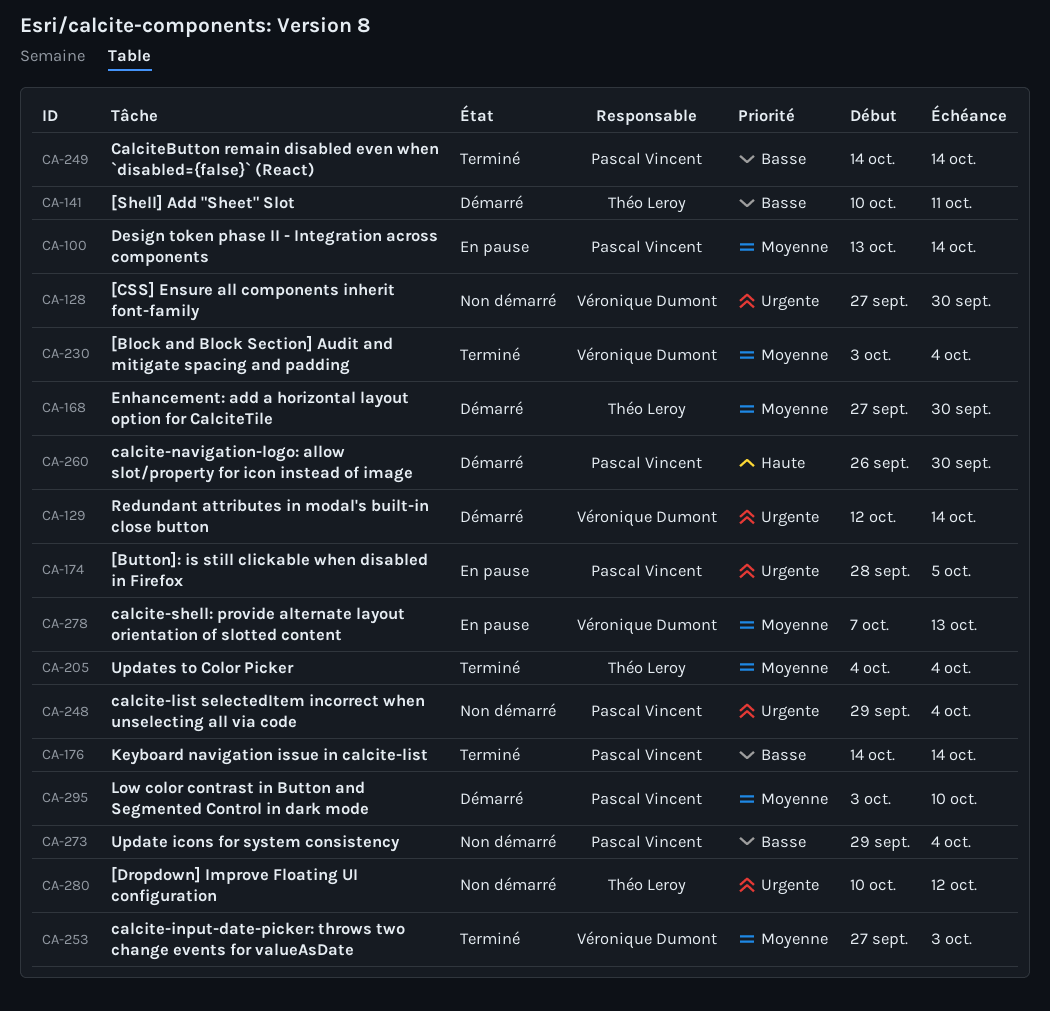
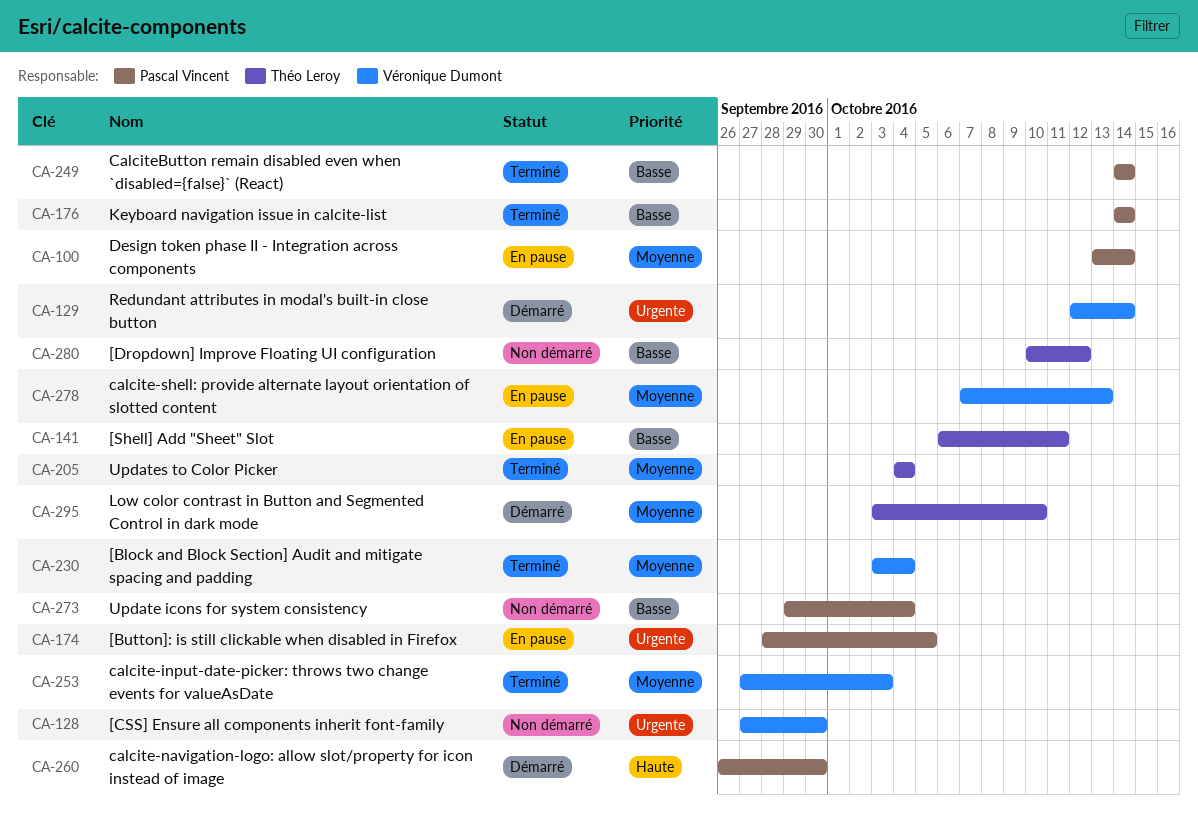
CA-141, status: Démarré -> En pause
CA-141, start: Oct 10 -> Oct 6
CA-168: present -> none
CA-248: present -> none
CA-280, priority: Urgente -> Basse
CA-295, owner: Pascal Vincent -> Théo Leroy

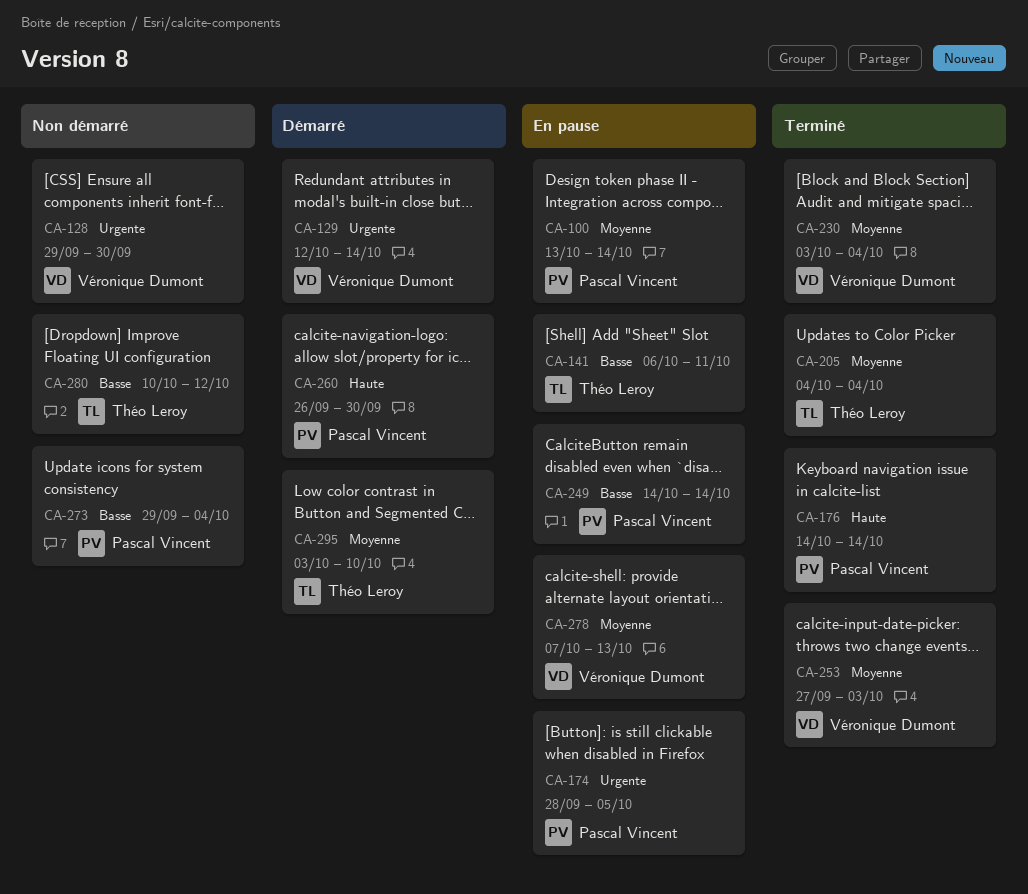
CA-128, start: Sep 27 -> Sep 29
CA-176, priority: Basse -> Haute
CA-249, status: Terminé -> En pause

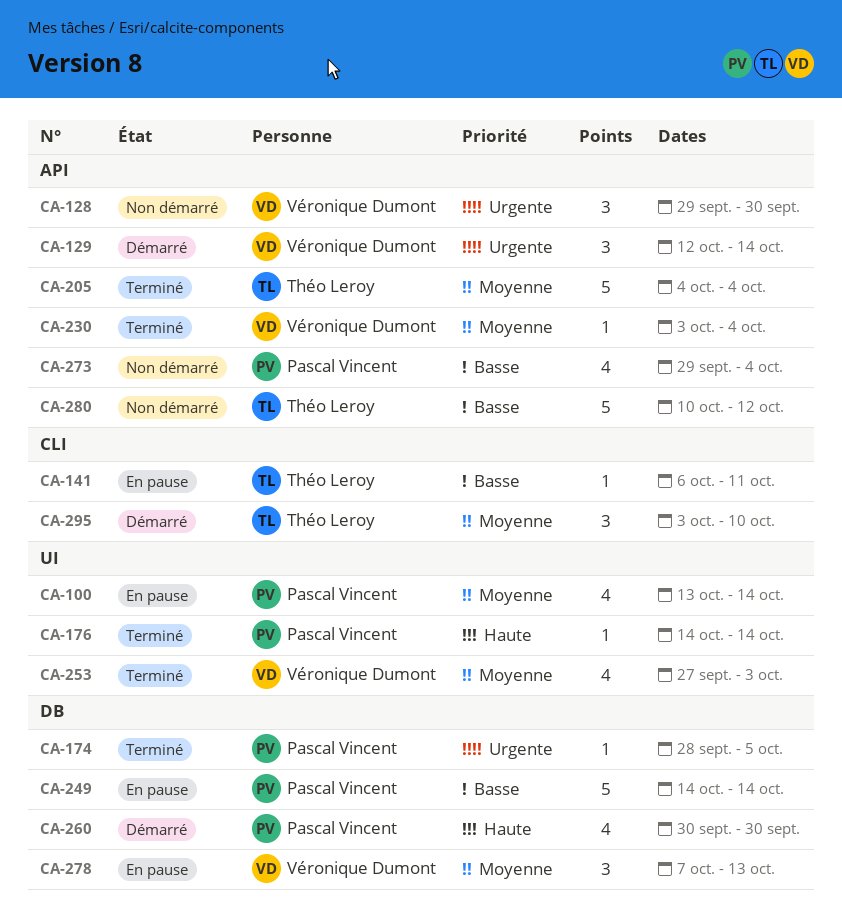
CA-174, status: En pause -> Terminé
CA-260, start: Sep 26 -> Sep 30

